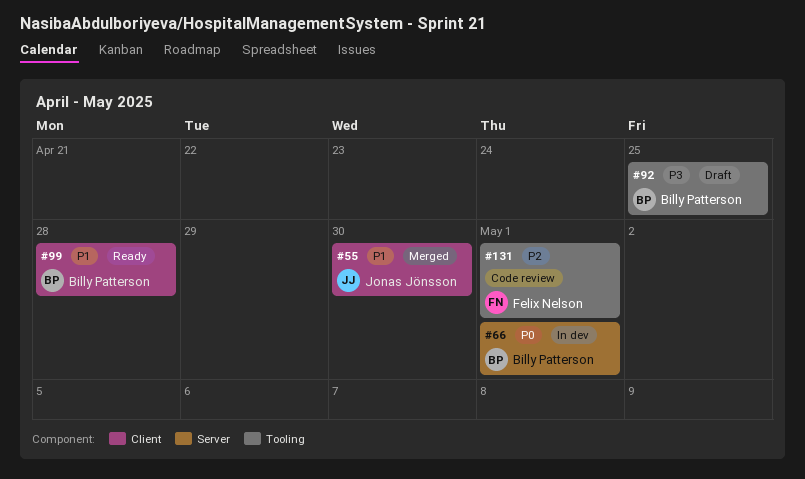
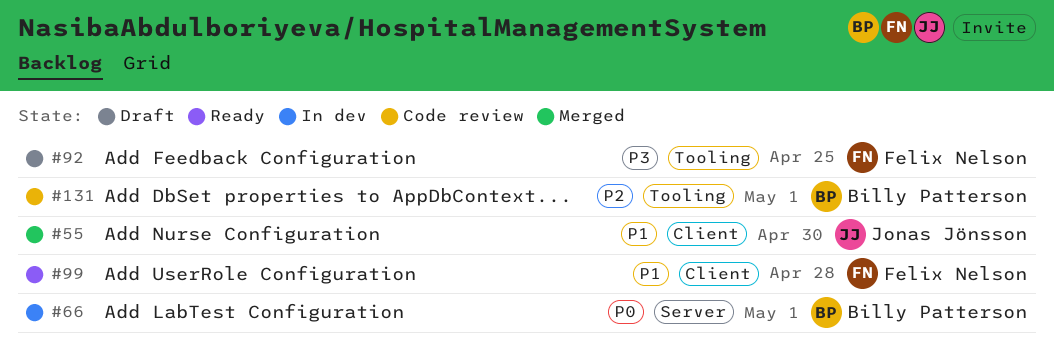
#92, owner: Billy Patterson -> Felix Nelson
#99, owner: Billy Patterson -> Felix Nelson
#131, owner: Felix Nelson -> Billy Patterson

